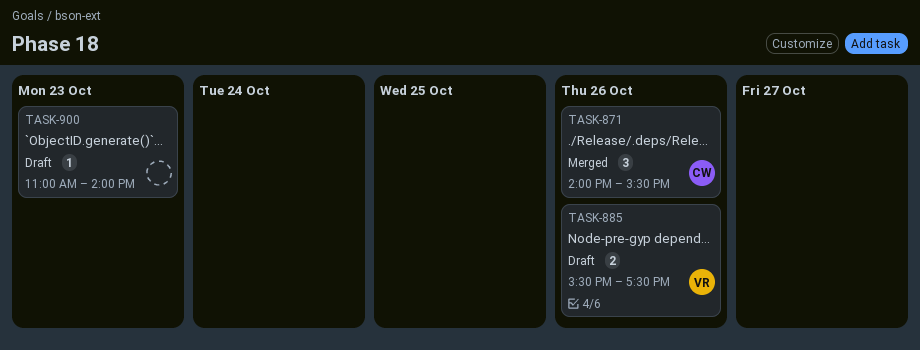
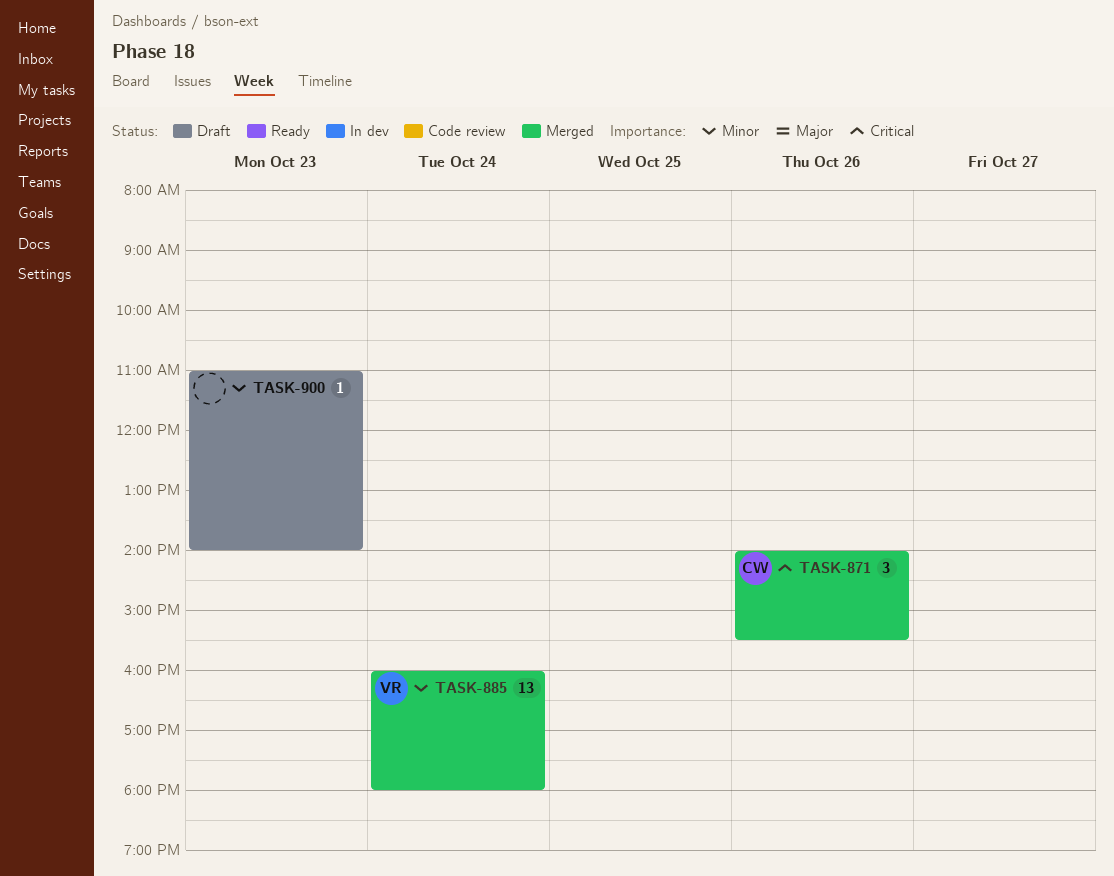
TASK-885, status: Draft -> Merged
TASK-885, estimate: 2 -> 13
TASK-885, day: Oct 26 -> Oct 24
TASK-885, begins: 15:30 -> 16:00
TASK-885, ends: 17:30 -> 18:00

